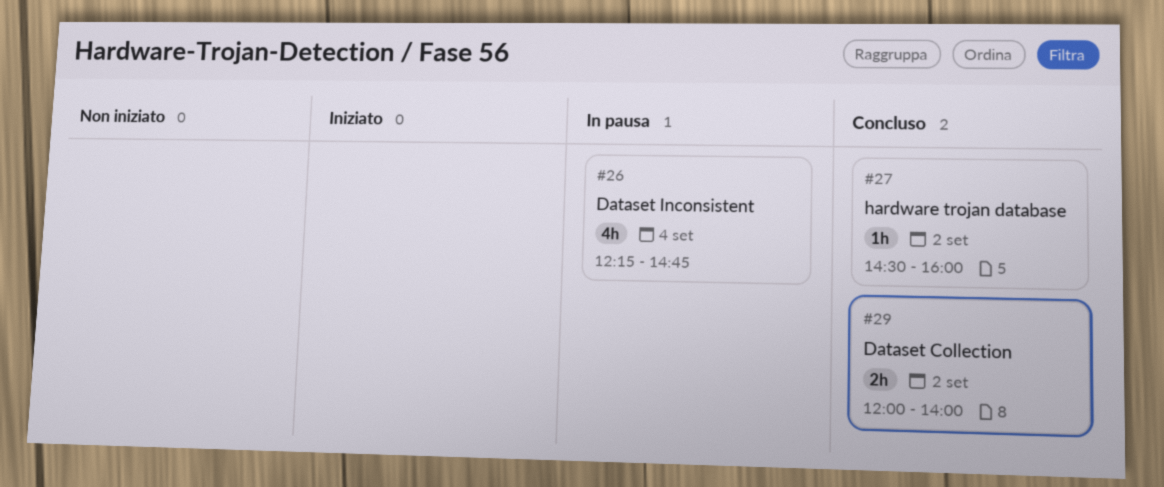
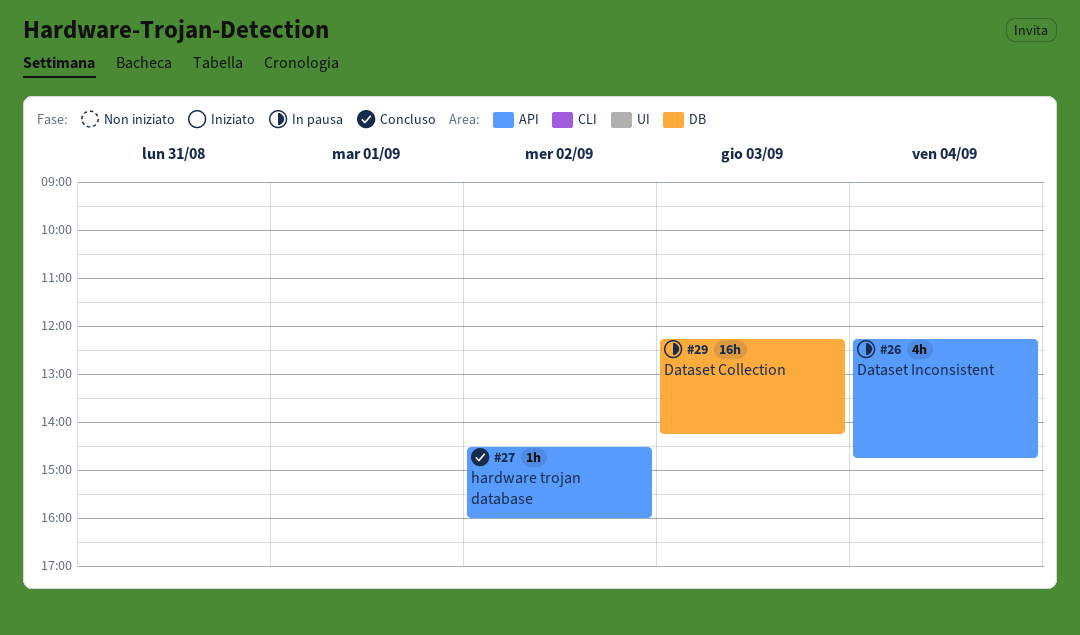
#29, status: Concluso -> In pausa
#29, estimate: 2h -> 16h
#29, day: Sep 2 -> Sep 3
#29, begins: 12:00 -> 12:15
#29, ends: 14:00 -> 14:15

